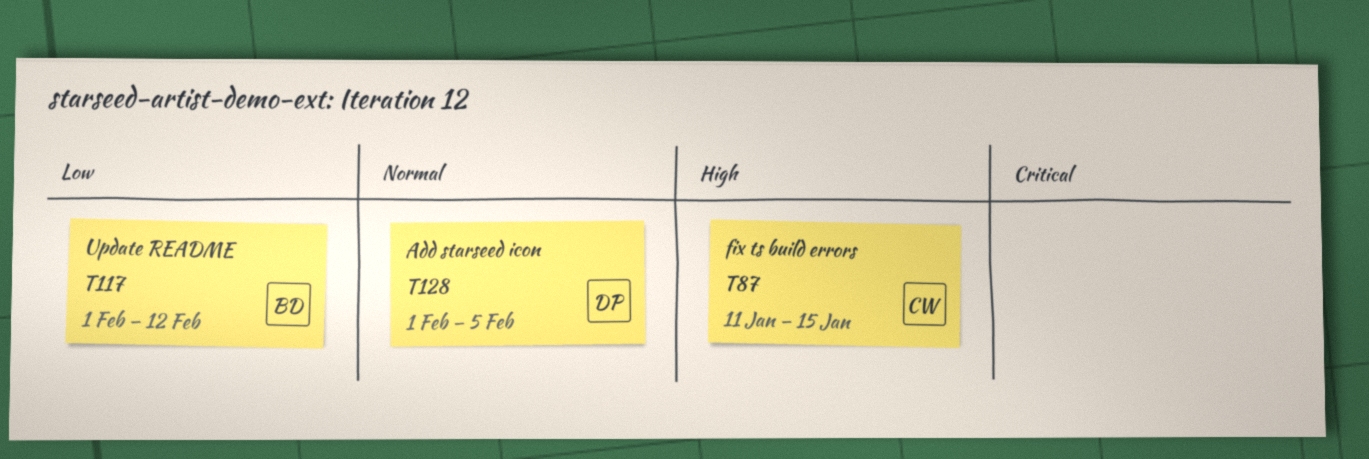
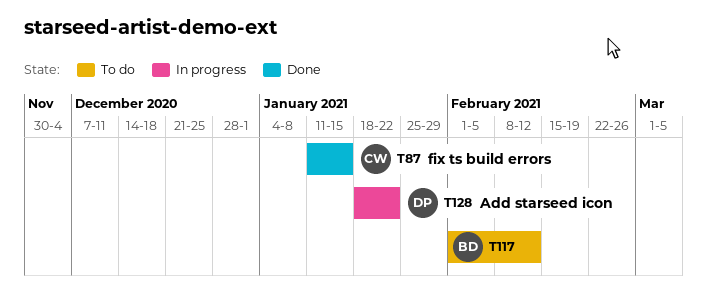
T128, start: Feb 1 -> Jan 18
T128, due: Feb 5 -> Jan 22

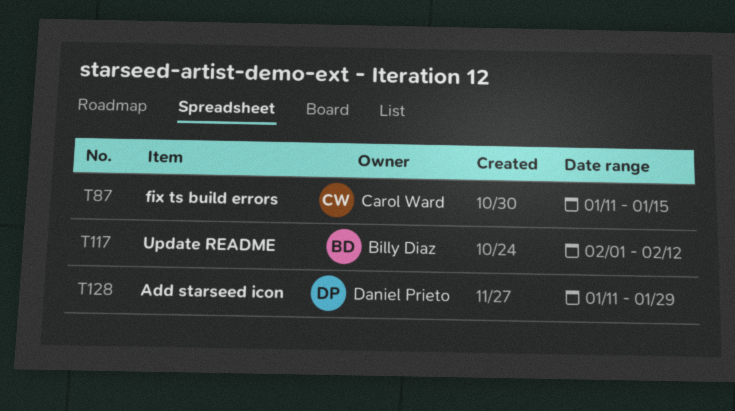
T128, start: Jan 18 -> Jan 11
T128, due: Jan 22 -> Jan 29

